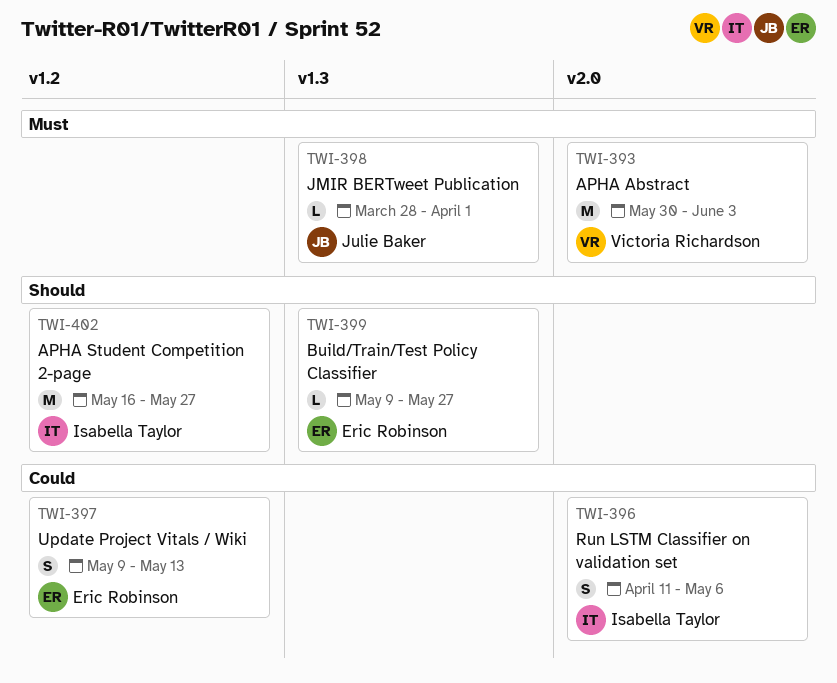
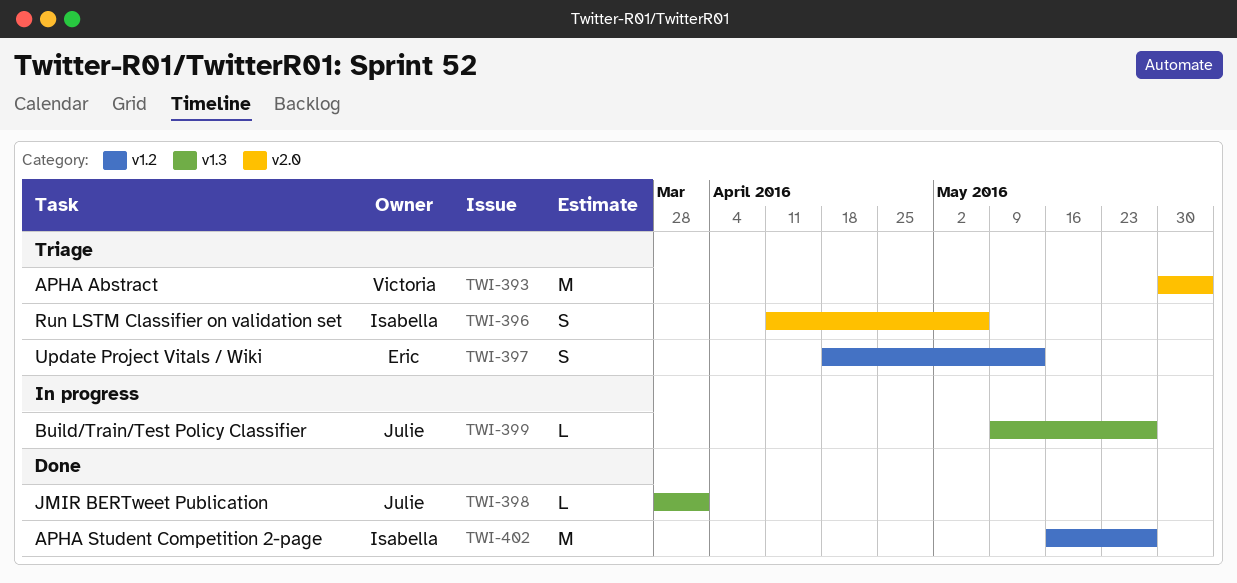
TWI-397, start: May 9 -> Apr 18
TWI-399, owner: Eric Robinson -> Julie Baker

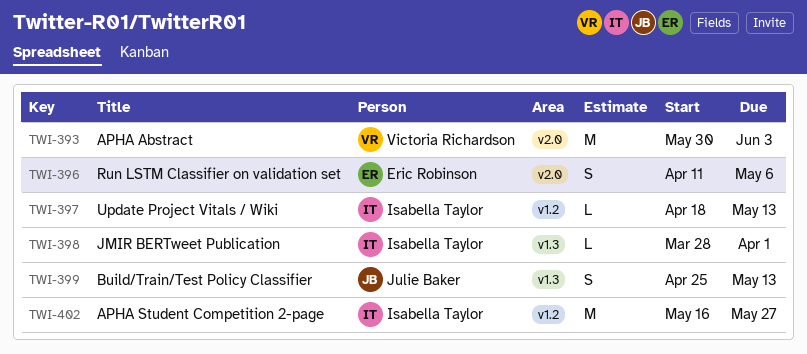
TWI-396, owner: Isabella Taylor -> Eric Robinson
TWI-397, owner: Eric Robinson -> Isabella Taylor
TWI-397, estimate: S -> L
TWI-398, owner: Julie Baker -> Isabella Taylor
TWI-399, estimate: L -> S
TWI-399, start: May 9 -> Apr 25
TWI-399, due: May 27 -> May 13

